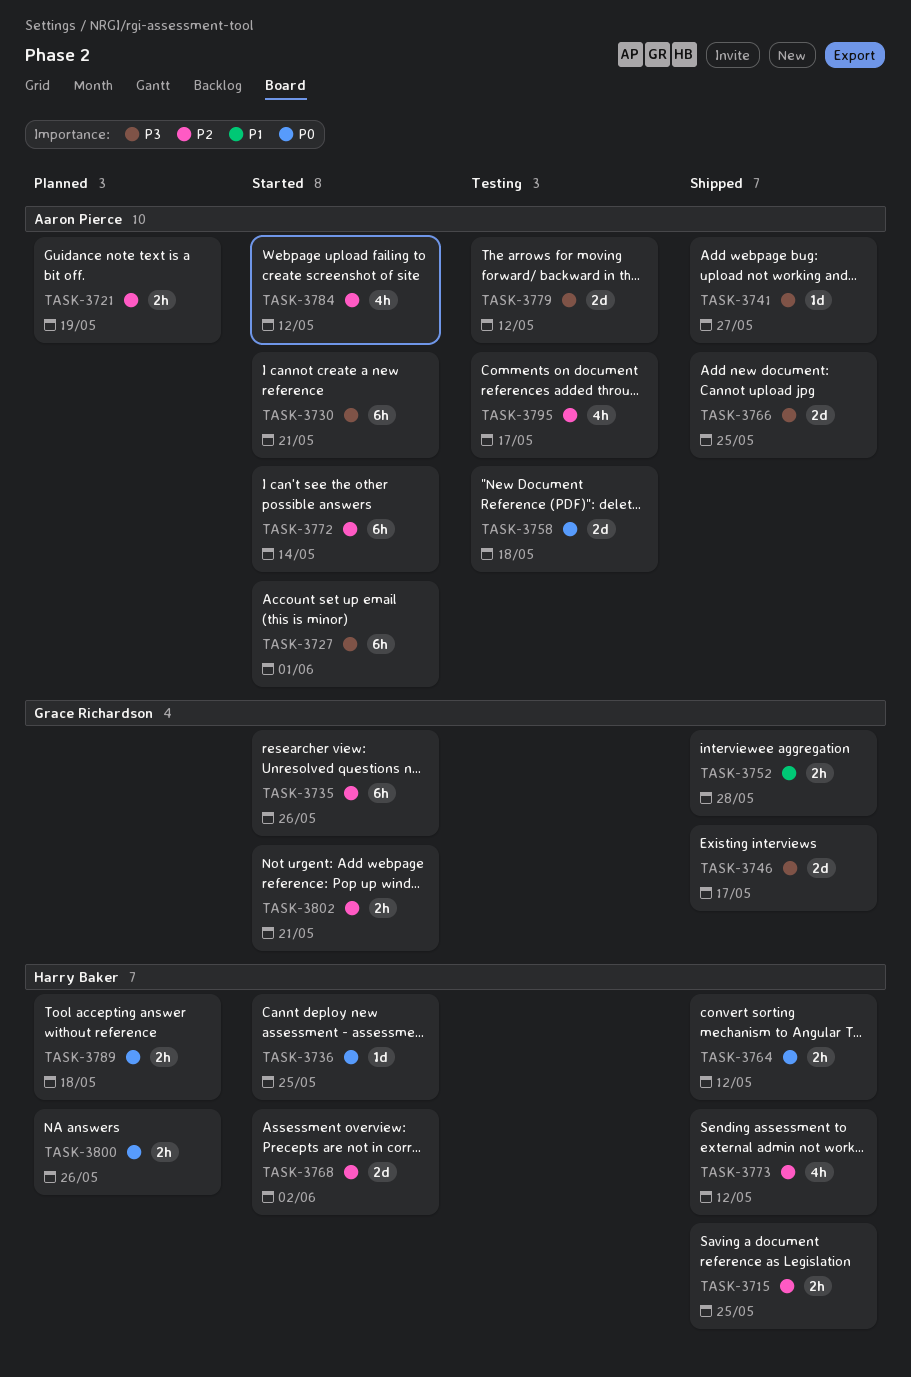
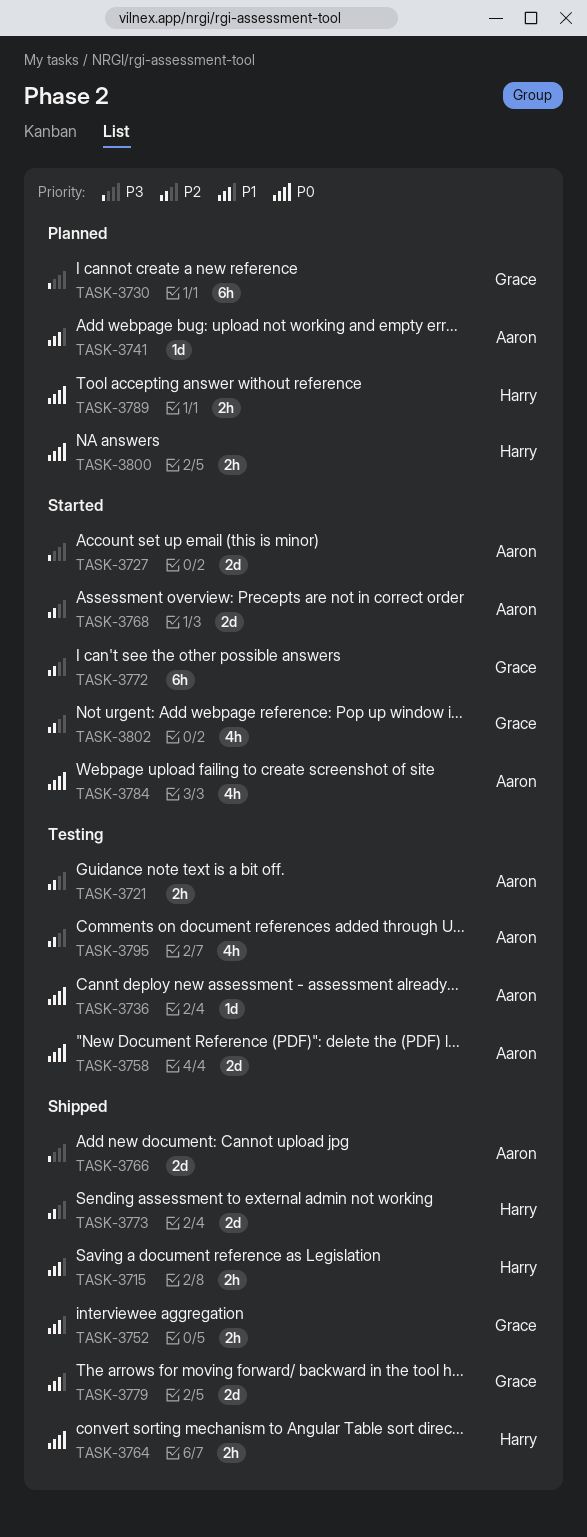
TASK-3715, priority: P2 -> P1
TASK-3721, status: Planned -> Testing
TASK-3727, estimate: 6h -> 2d
TASK-3730, status: Started -> Planned
TASK-3730, owner: Aaron Pierce -> Grace Richardson
TASK-3735: present -> none
TASK-3736, status: Started -> Testing
TASK-3736, owner: Harry Baker -> Aaron Pierce
TASK-3741, status: Shipped -> Planned
TASK-3741, priority: P3 -> P1
TASK-3746: present -> none
TASK-3768, owner: Harry Baker -> Aaron Pierce
TASK-3772, owner: Aaron Pierce -> Grace Richardson
TASK-3773, estimate: 4h -> 2d
TASK-3779, status: Testing -> Shipped
TASK-3779, owner: Aaron Pierce -> Grace Richardson
TASK-3779, priority: P3 -> P1
TASK-3784, priority: P2 -> P0
TASK-3802, estimate: 2h -> 4h

